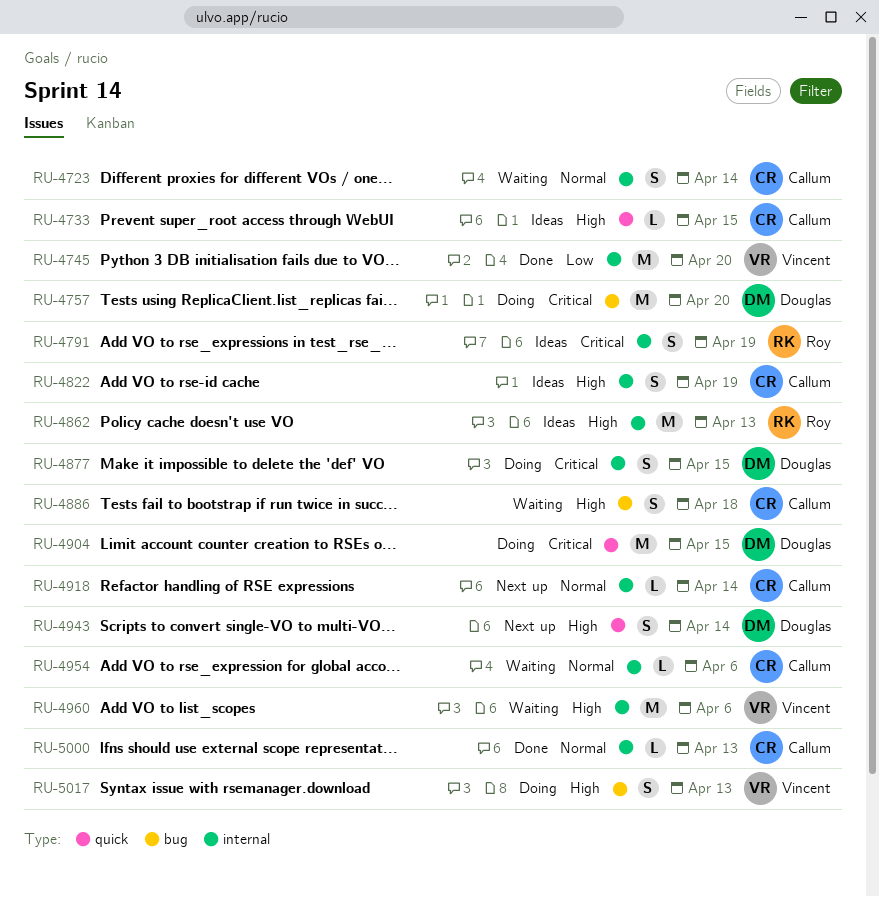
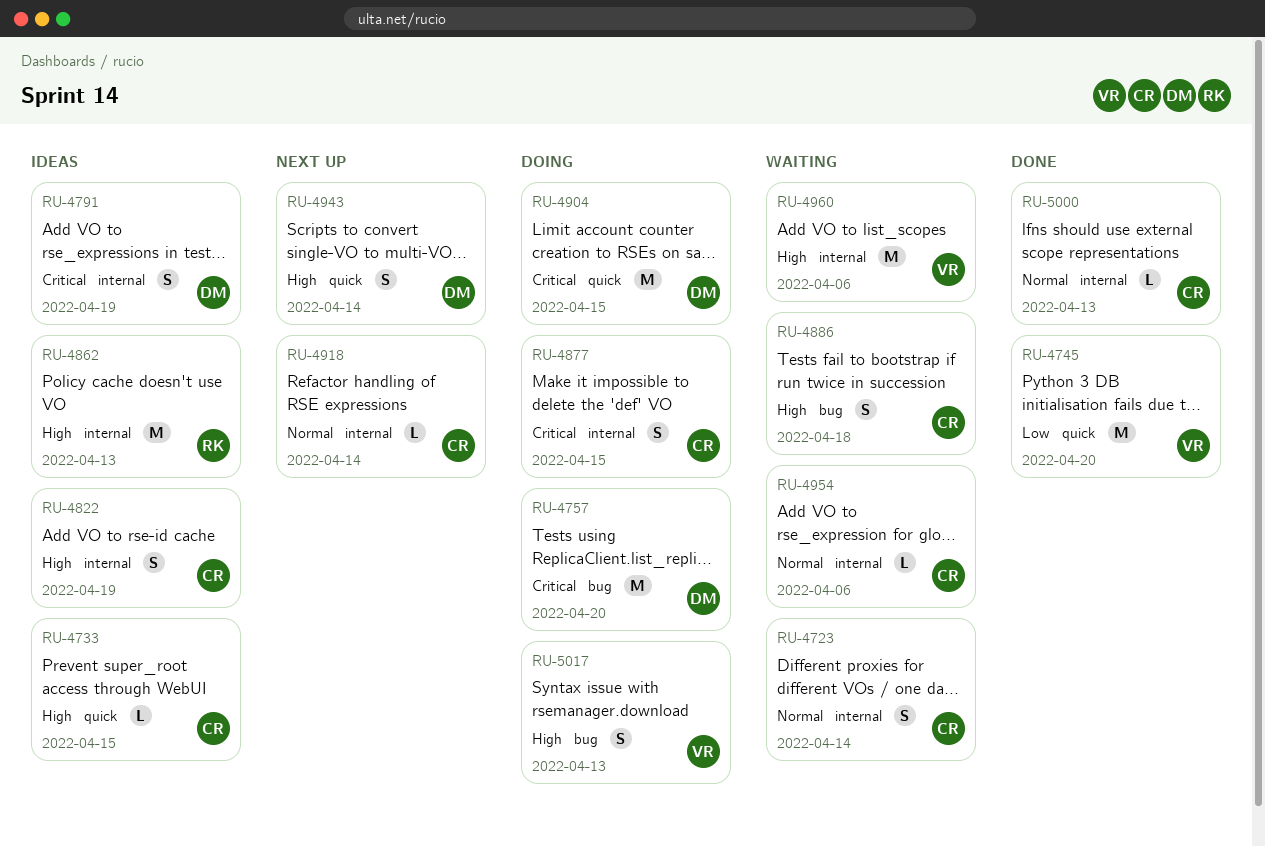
RU-4745, label: internal -> quick
RU-4791, owner: Roy -> Douglas
RU-4877, owner: Douglas -> Callum

